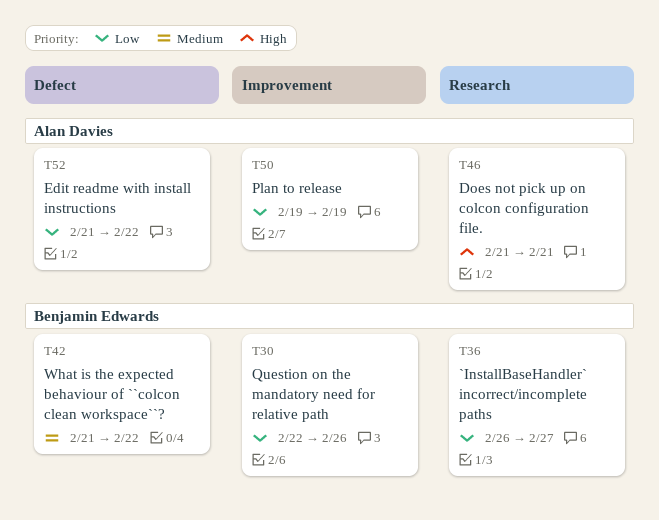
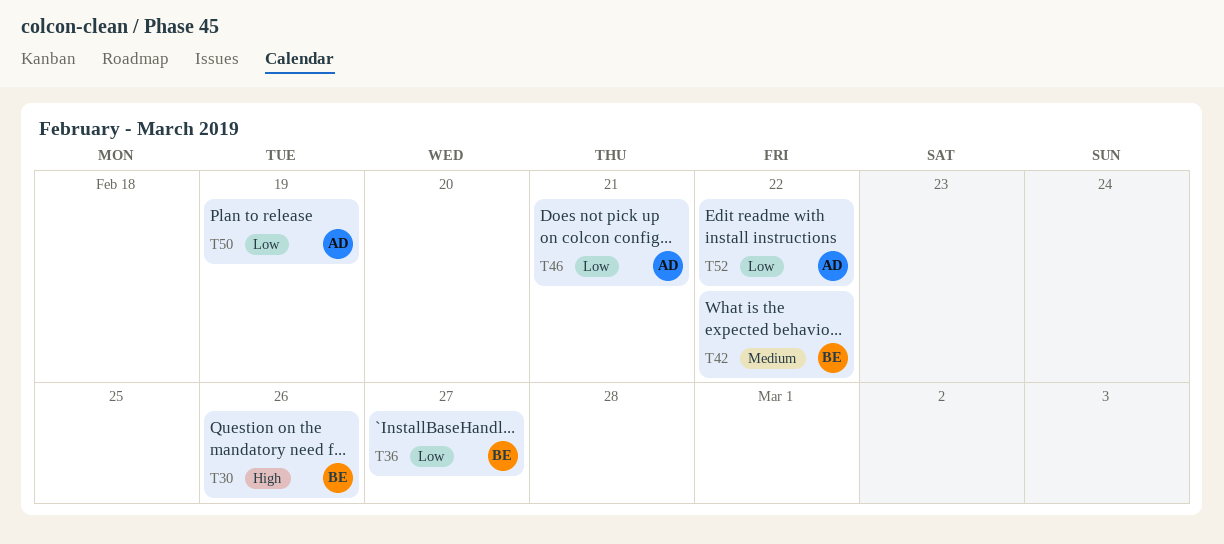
T30, priority: Low -> High
T46, priority: High -> Low

